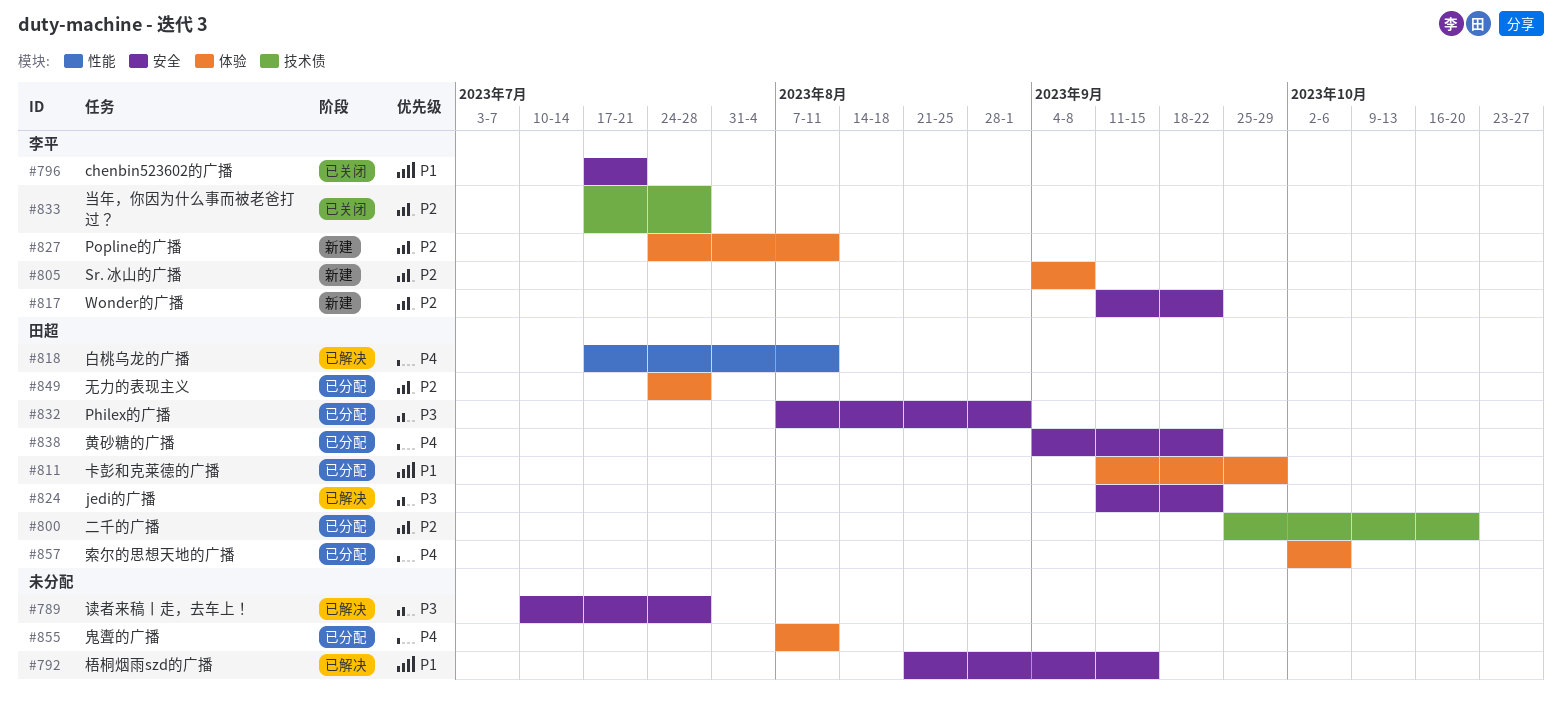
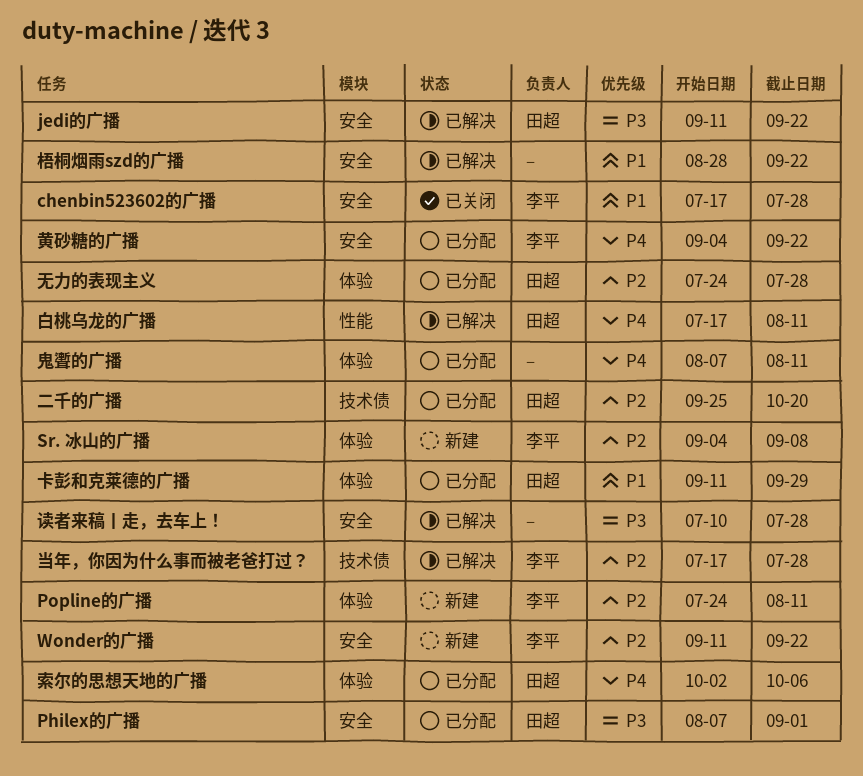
chenbin523602的广播, due: Jul 21 -> Jul 28
当年，你因为什么事而被老爸打过？, status: 已关闭 -> 已解决
梧桐烟雨szd的广播, start: Aug 21 -> Aug 28
梧桐烟雨szd的广播, due: Sep 15 -> Sep 22
黄砂糖的广播, owner: 田超 -> 李平

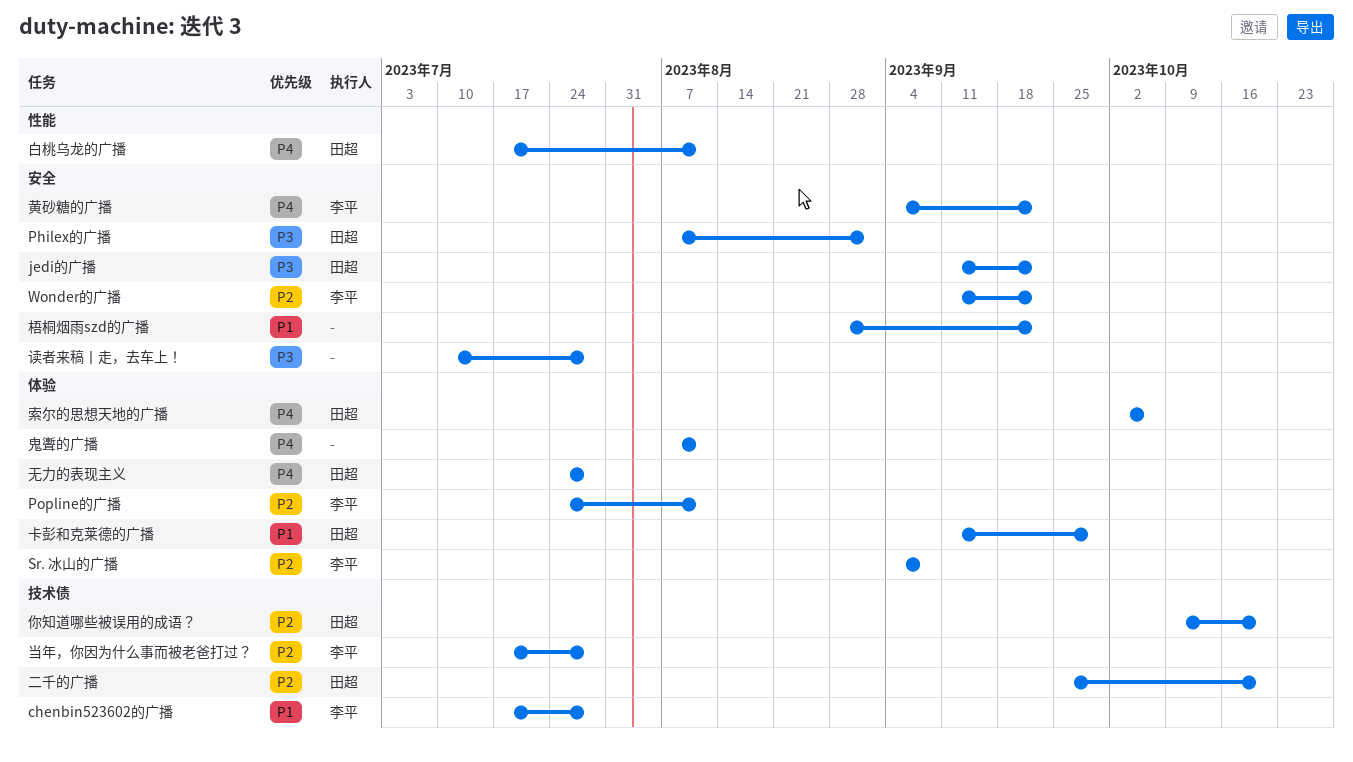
chenbin523602的广播, label: 安全 -> 技术债
你知道哪些被误用的成语？: none -> present
无力的表现主义, priority: P2 -> P4

